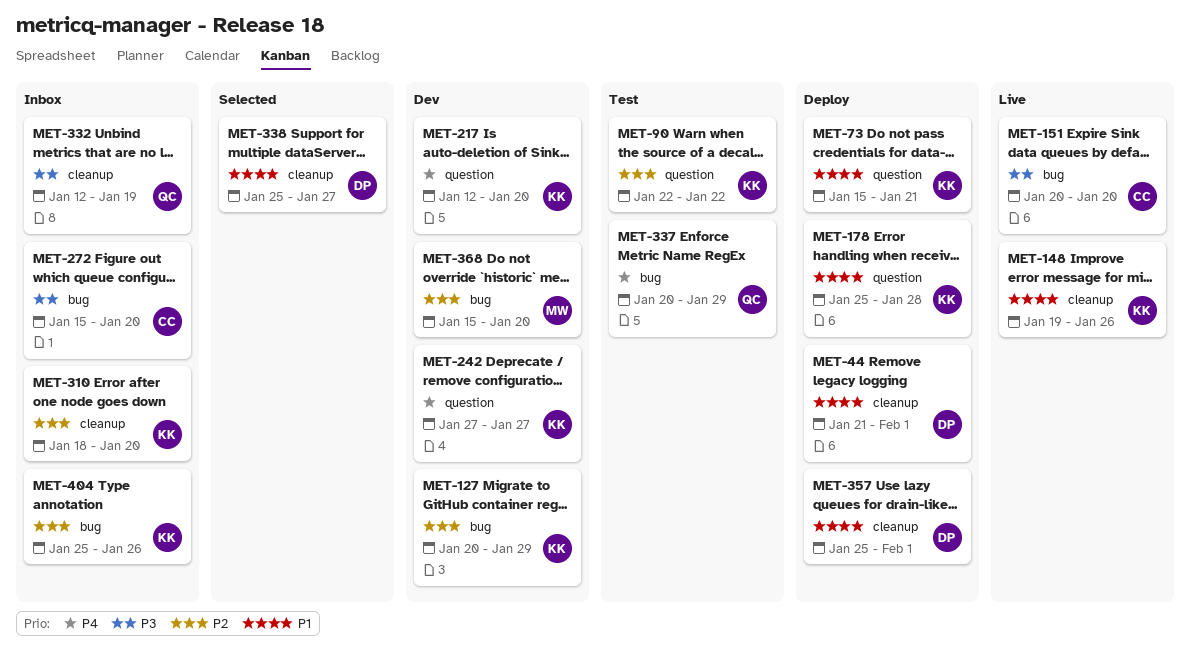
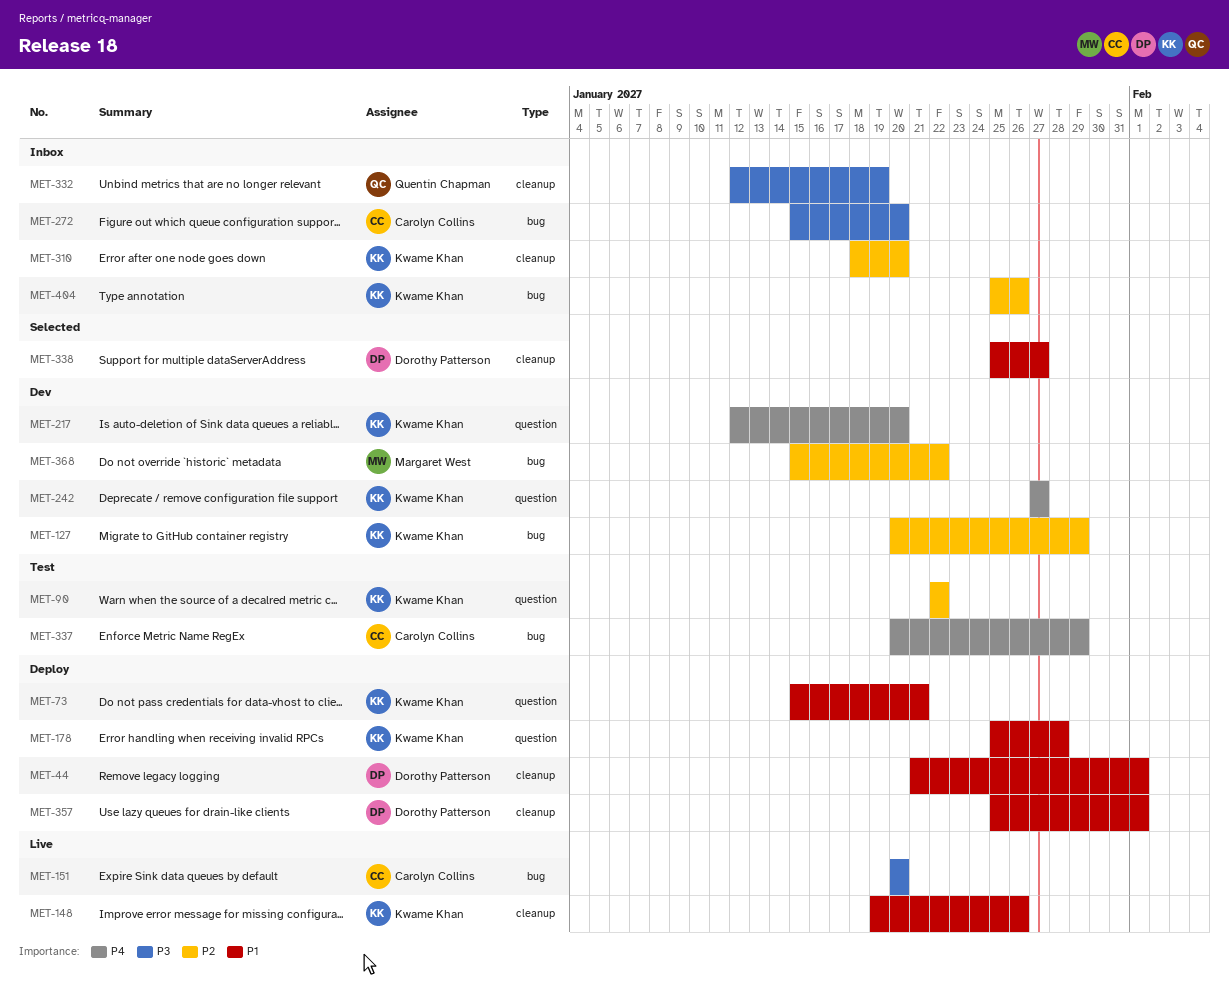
MET-337, owner: Quentin Chapman -> Carolyn Collins
MET-368, due: Jan 20 -> Jan 22

